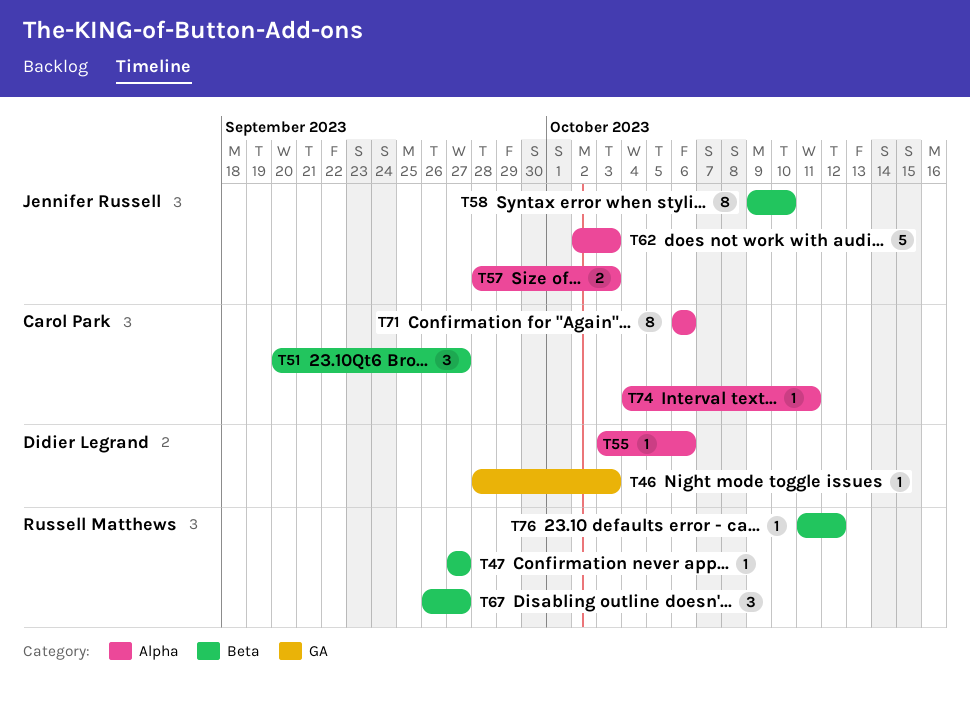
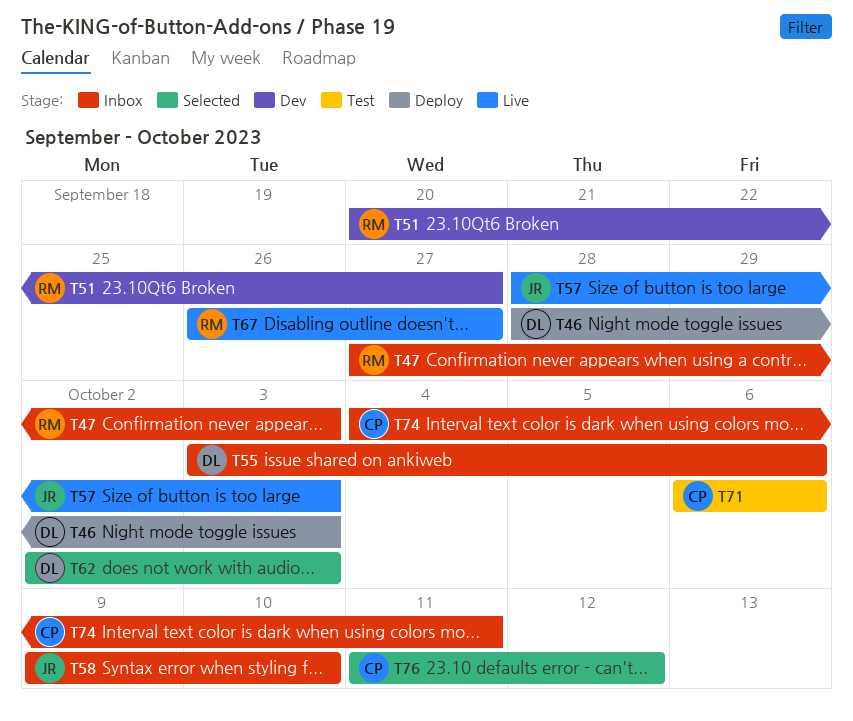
T47, due: Sep 27 -> Oct 3
T51, owner: Carol Park -> Russell Matthews
T62, owner: Jennifer Russell -> Didier Legrand
T76, owner: Russell Matthews -> Carol Park

